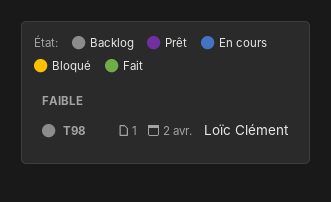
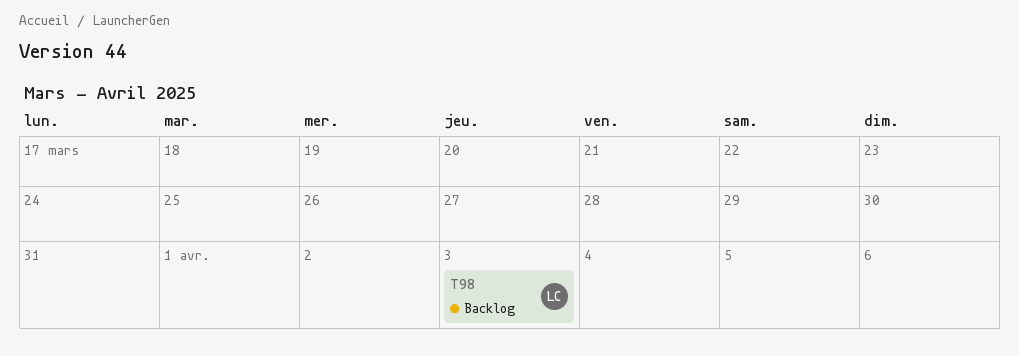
T98, due: Apr 2 -> Apr 3

